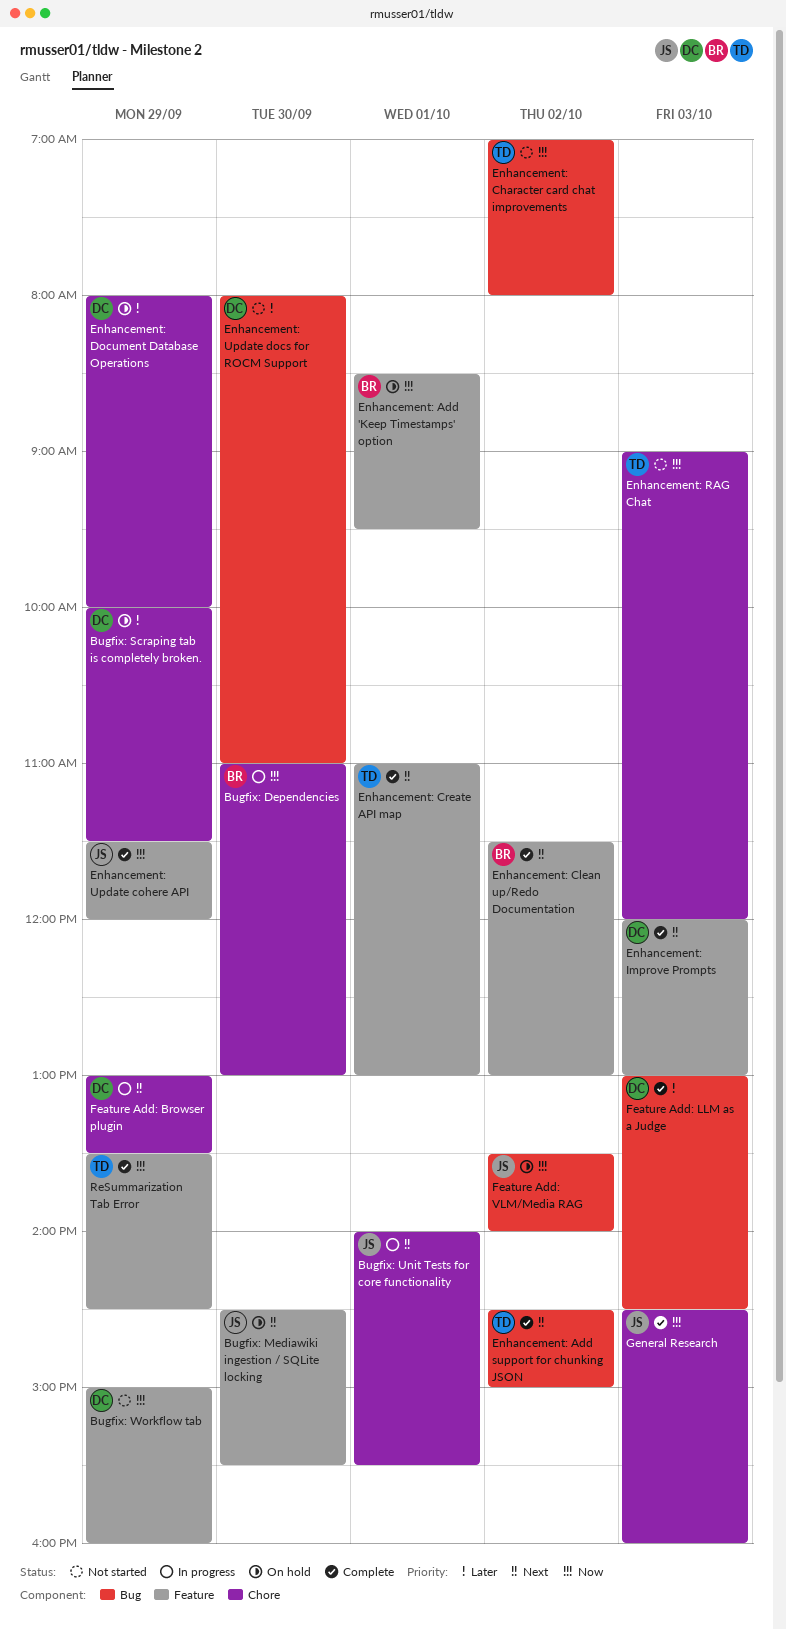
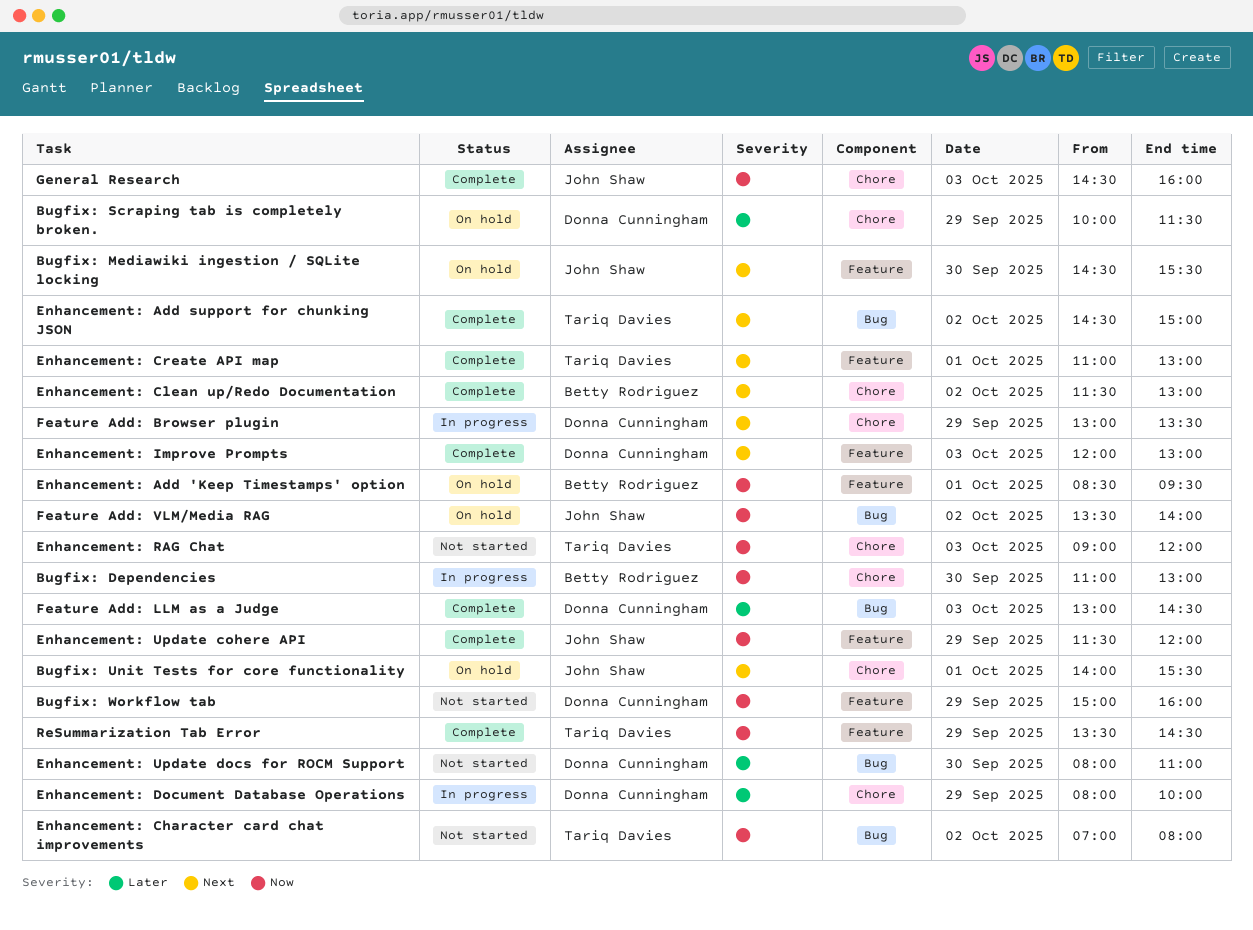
Bugfix: Unit Tests for core functionality, status: In progress -> On hold
Enhancement: Clean up/Redo Documentation, label: Feature -> Chore
Enhancement: Document Database Operations, status: On hold -> In progress

